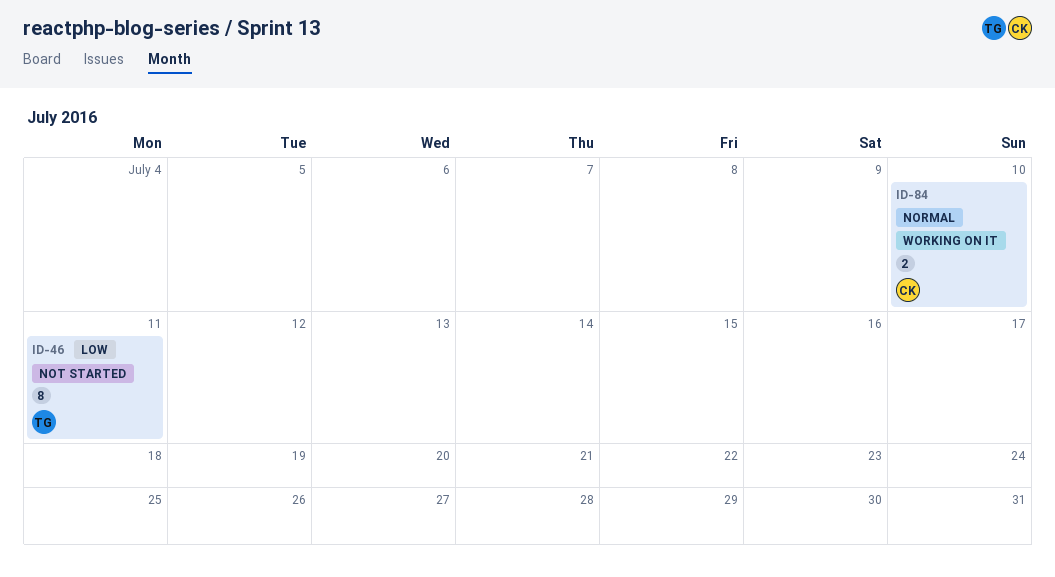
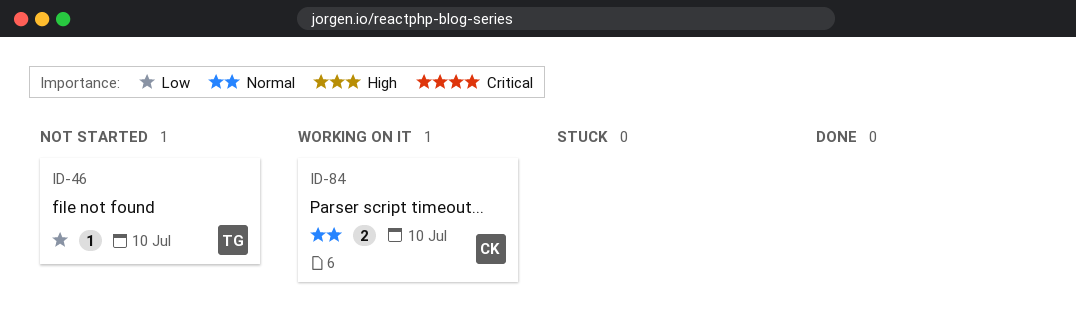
ID-46, estimate: 8 -> 1
ID-46, due: Jul 11 -> Jul 10

